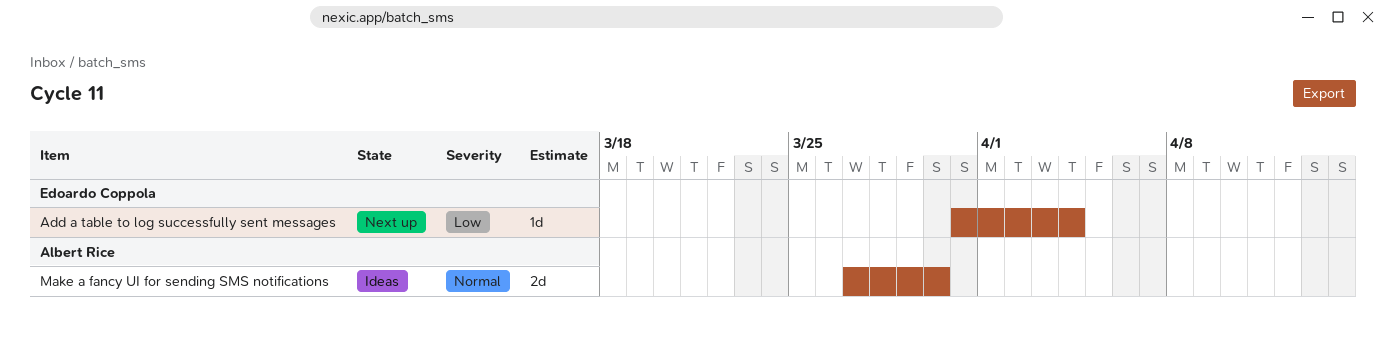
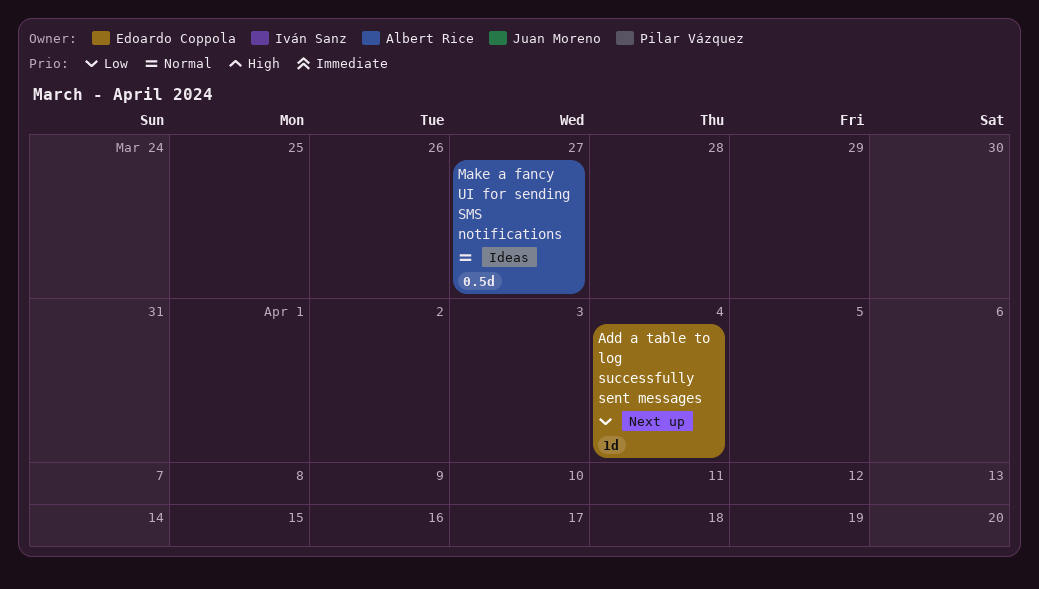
Make a fancy UI for sending SMS notifications, estimate: 2d -> 0.5d
Make a fancy UI for sending SMS notifications, due: Mar 30 -> Mar 27

